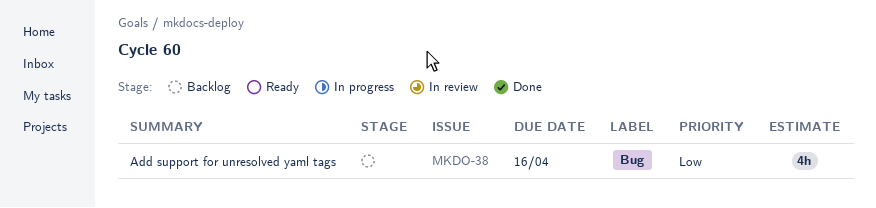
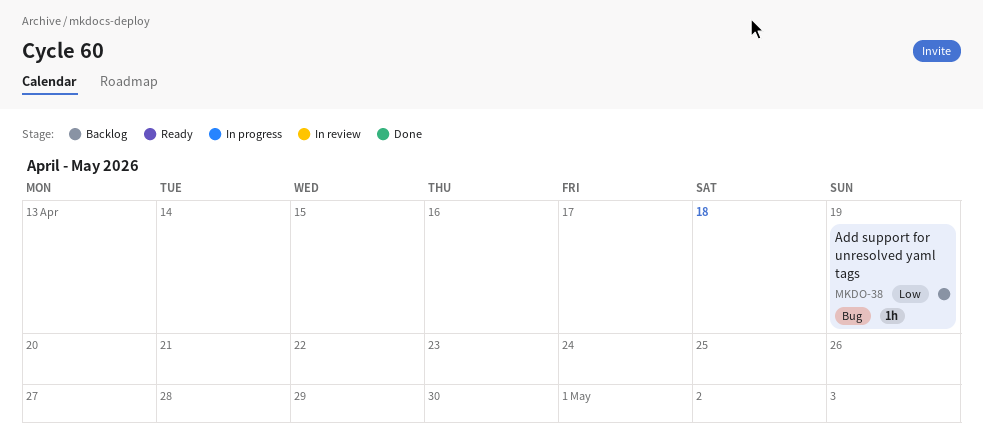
MKDO-38, estimate: 4h -> 1h
MKDO-38, due: Apr 16 -> Apr 19

